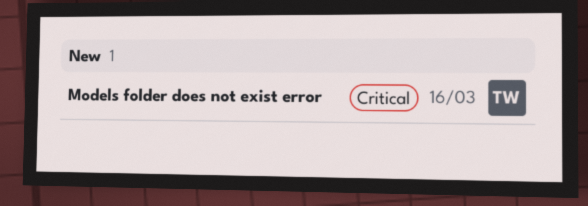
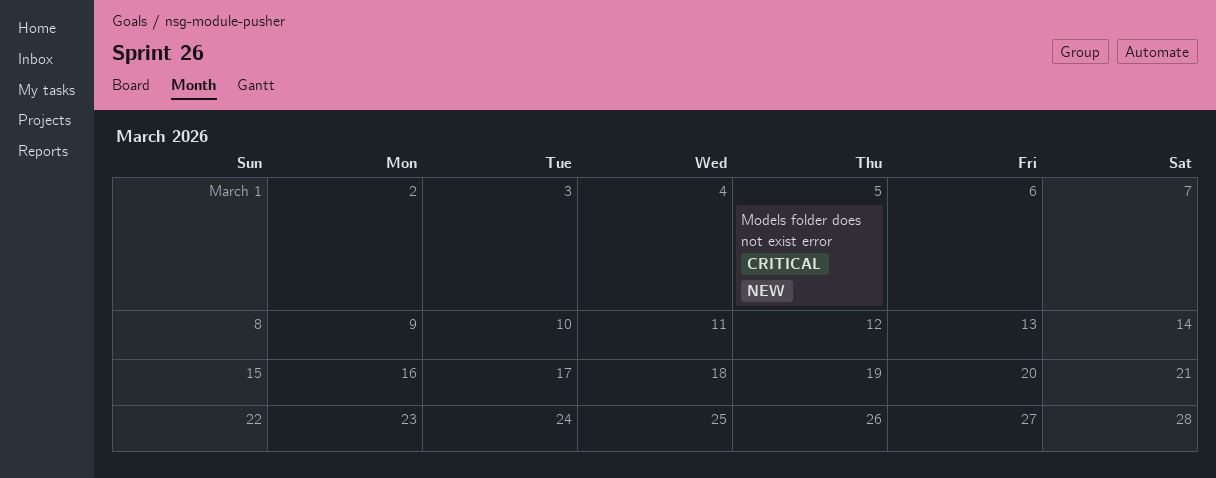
Models folder does not exist error, due: Mar 16 -> Mar 5

